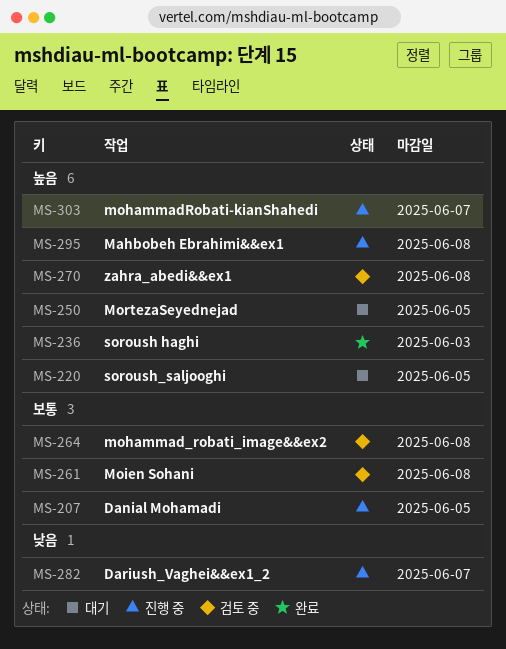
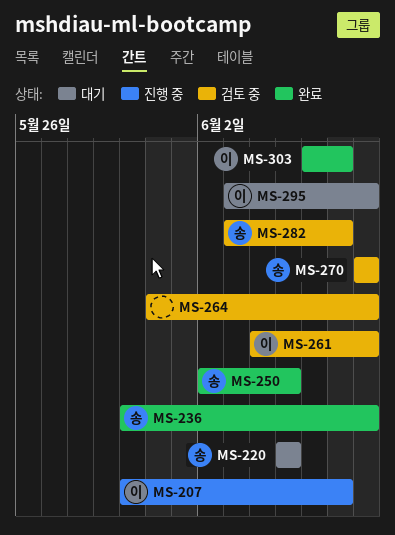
MS-207, due: Jun 5 -> Jun 7
MS-236, due: Jun 3 -> Jun 8
MS-250, status: 대기 -> 완료
MS-282, status: 진행 중 -> 검토 중
MS-295, status: 진행 중 -> 대기
MS-303, status: 진행 중 -> 완료

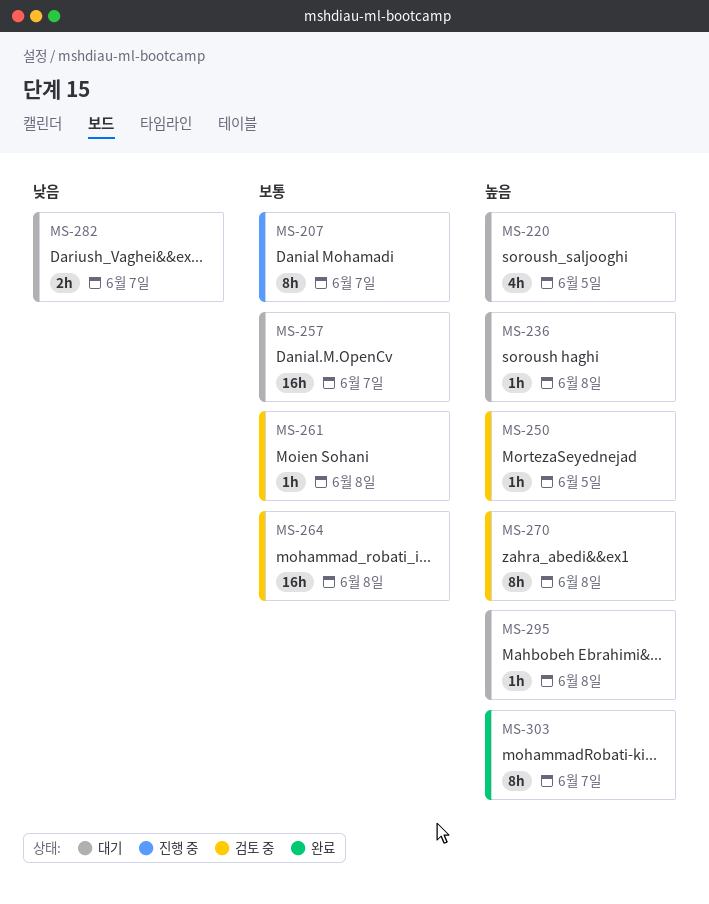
MS-236, status: 완료 -> 대기
MS-250, status: 완료 -> 검토 중
MS-257: none -> present
MS-282, status: 검토 중 -> 대기

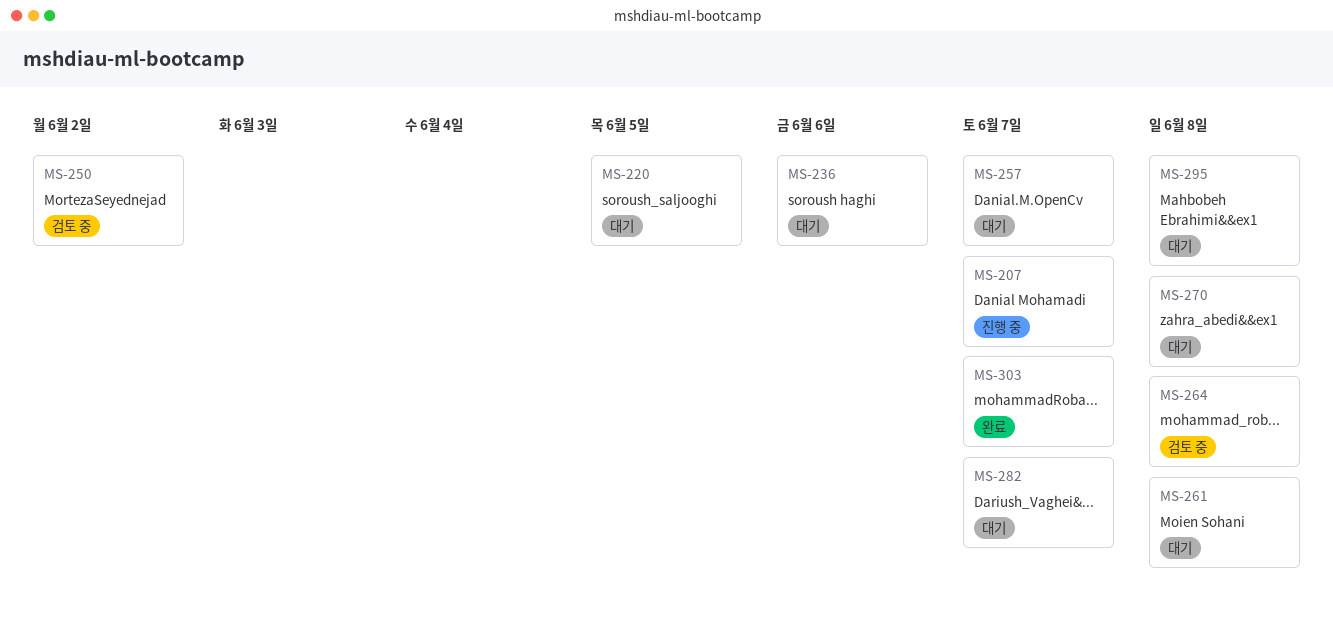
MS-236, due: Jun 8 -> Jun 6
MS-250, due: Jun 5 -> Jun 2
MS-261, status: 검토 중 -> 대기
MS-270, status: 검토 중 -> 대기

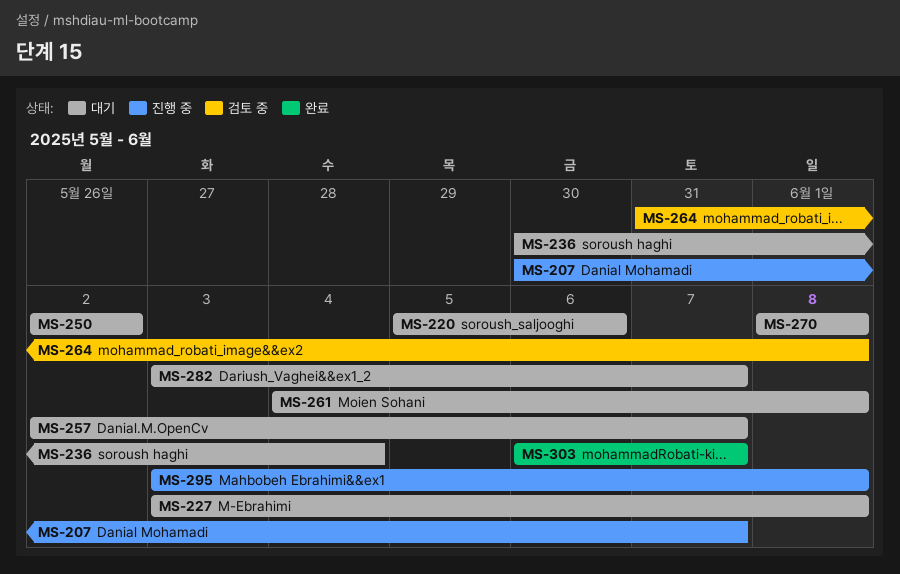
MS-220, due: Jun 5 -> Jun 6
MS-227: none -> present
MS-236, due: Jun 6 -> Jun 4
MS-250, status: 검토 중 -> 대기
MS-295, status: 대기 -> 진행 중

